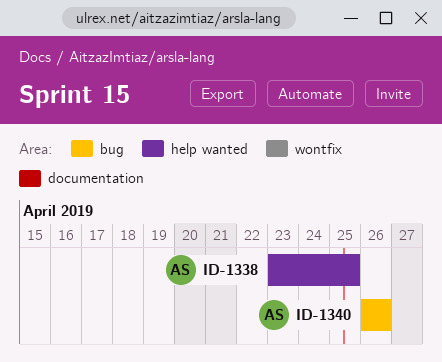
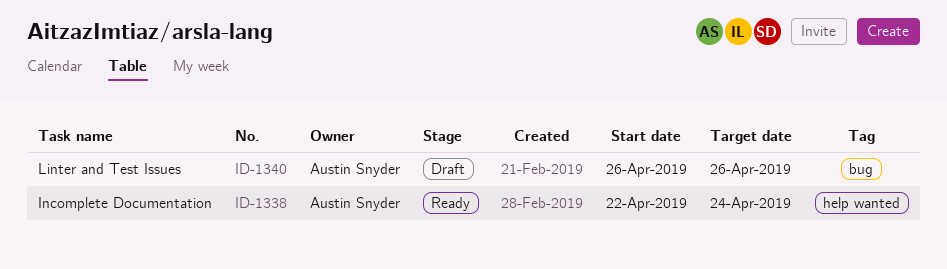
ID-1338, start: Apr 23 -> Apr 22
ID-1338, due: Apr 25 -> Apr 24

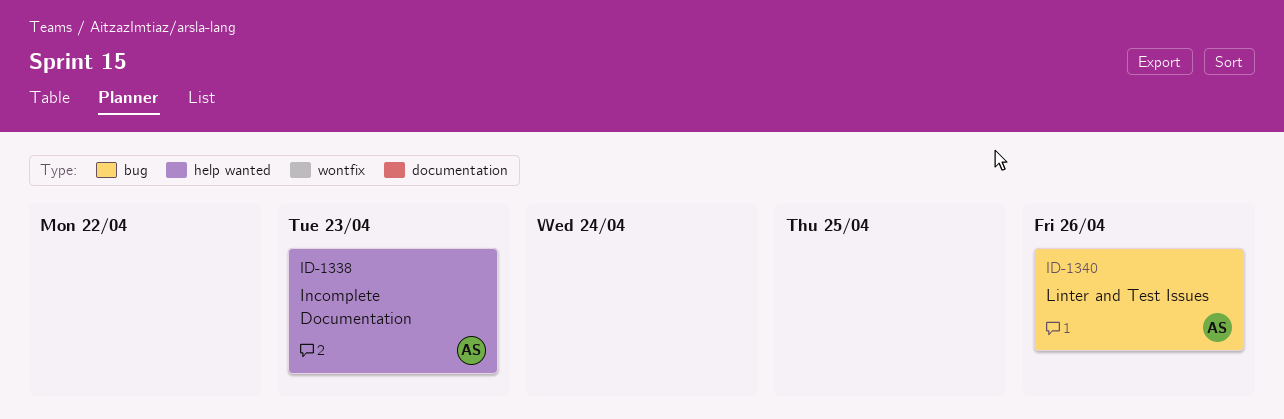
ID-1338, due: Apr 24 -> Apr 23

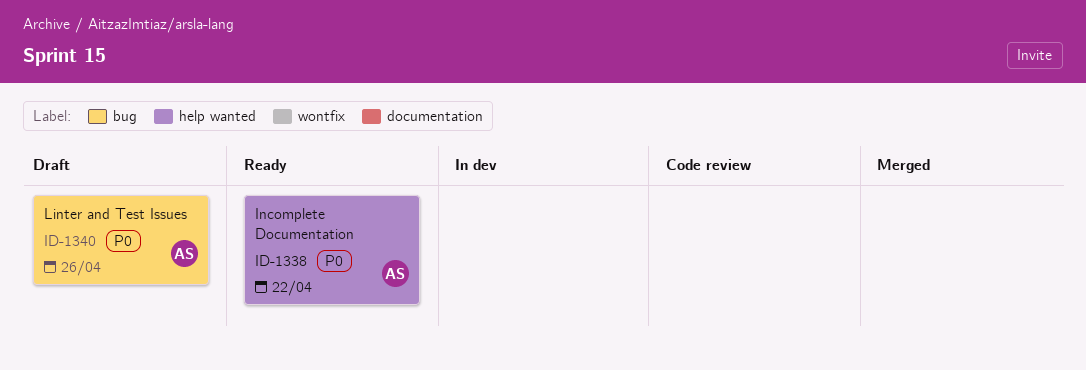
ID-1338, due: Apr 23 -> Apr 22

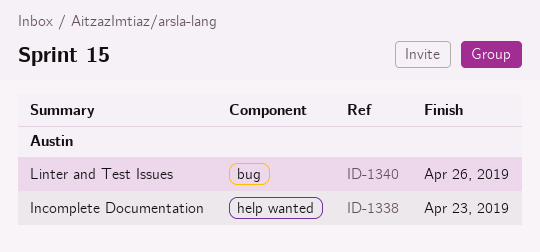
ID-1338, due: Apr 22 -> Apr 23

